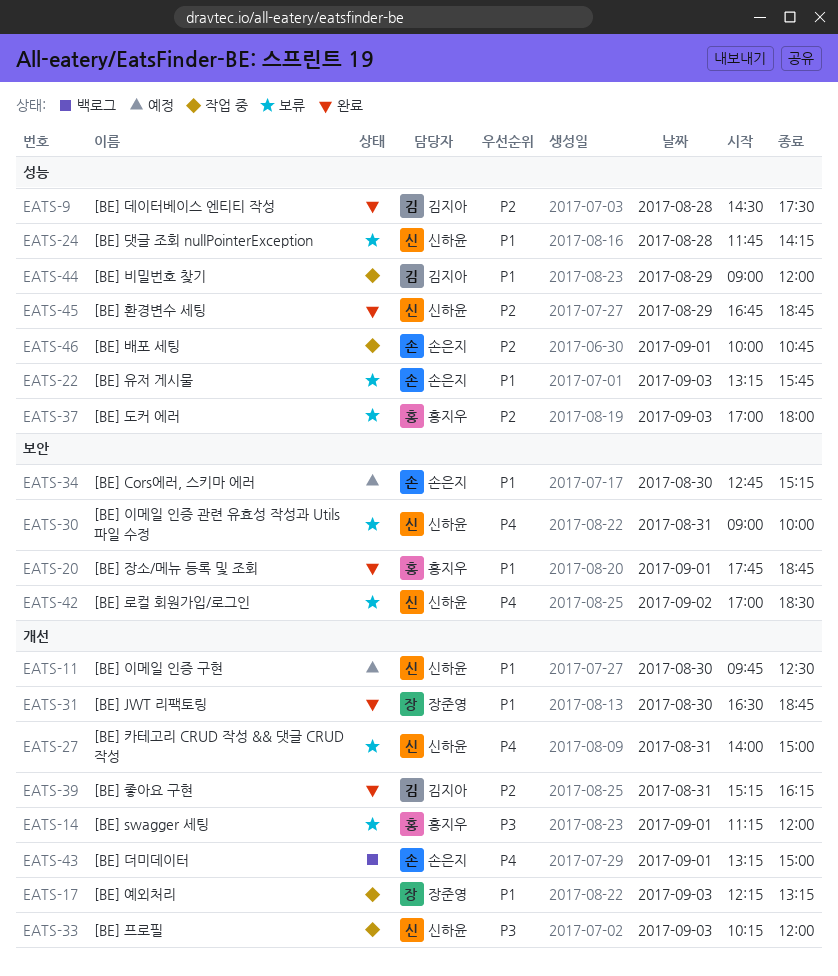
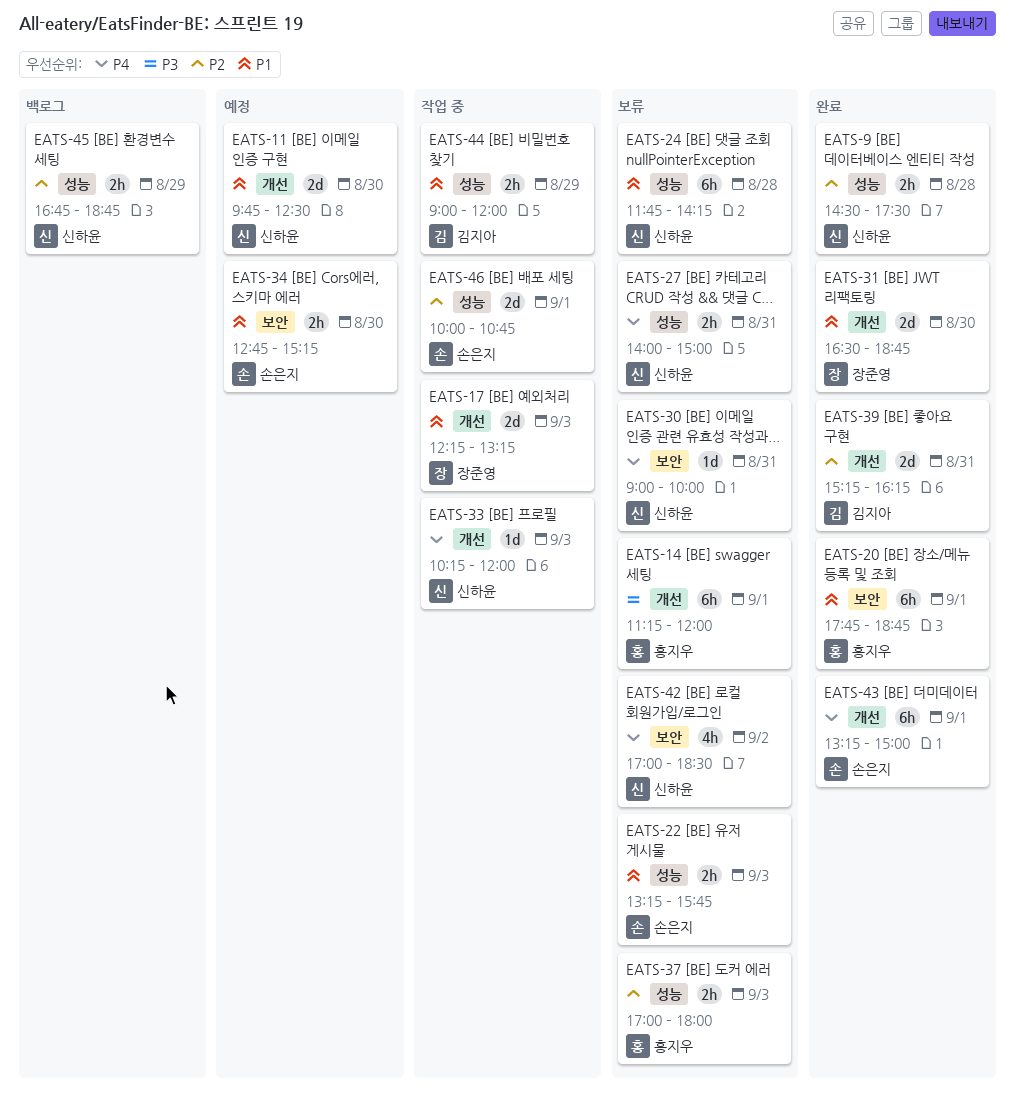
EATS-9, owner: 김지아 -> 신하윤
EATS-27, label: 개선 -> 성능
EATS-33, priority: P3 -> P4
EATS-43, status: 백로그 -> 완료
EATS-45, status: 완료 -> 백로그

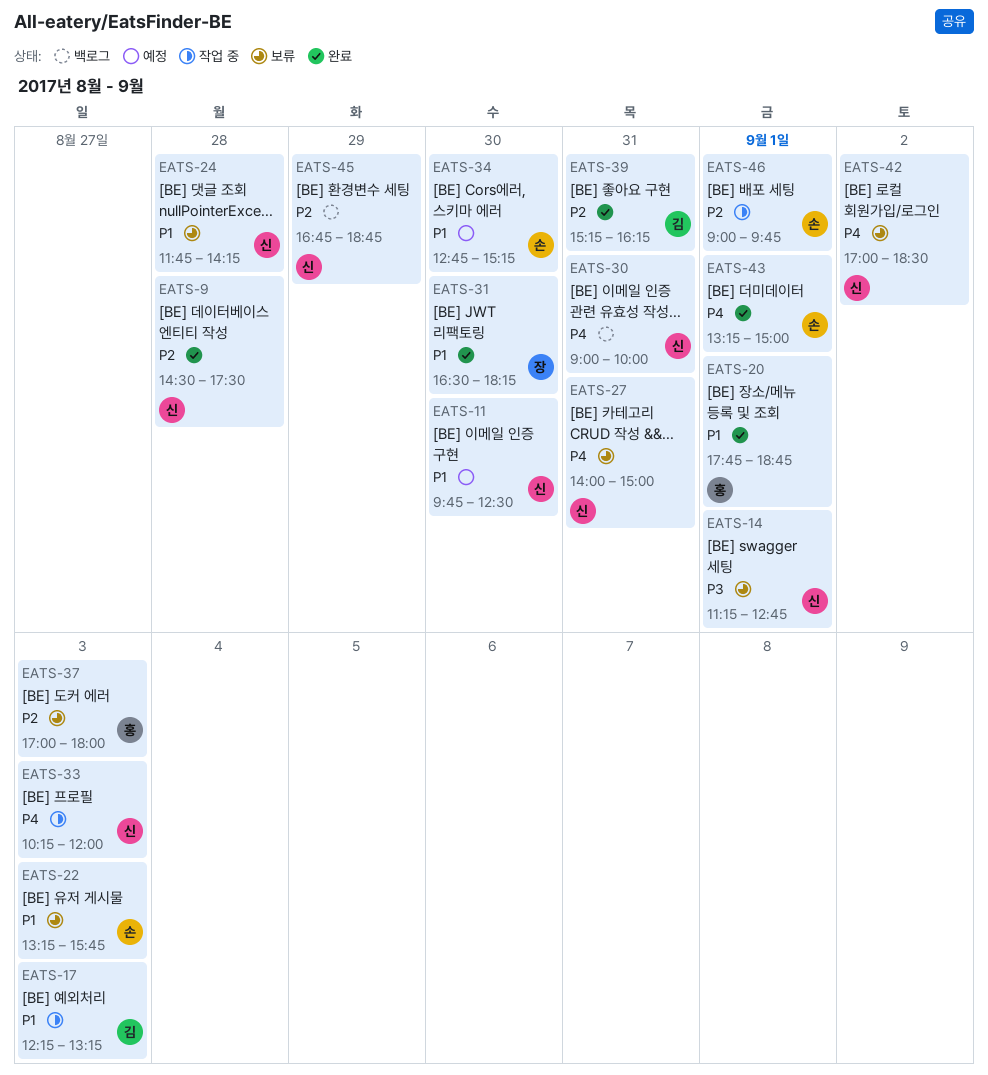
EATS-14, owner: 홍지우 -> 신하윤
EATS-14, ends: 12:00 -> 12:45
EATS-17, owner: 장준영 -> 김지아
EATS-30, status: 보류 -> 백로그
EATS-31, ends: 18:45 -> 18:15
EATS-44: present -> none
EATS-46, begins: 10:00 -> 09:00
EATS-46, ends: 10:45 -> 09:45

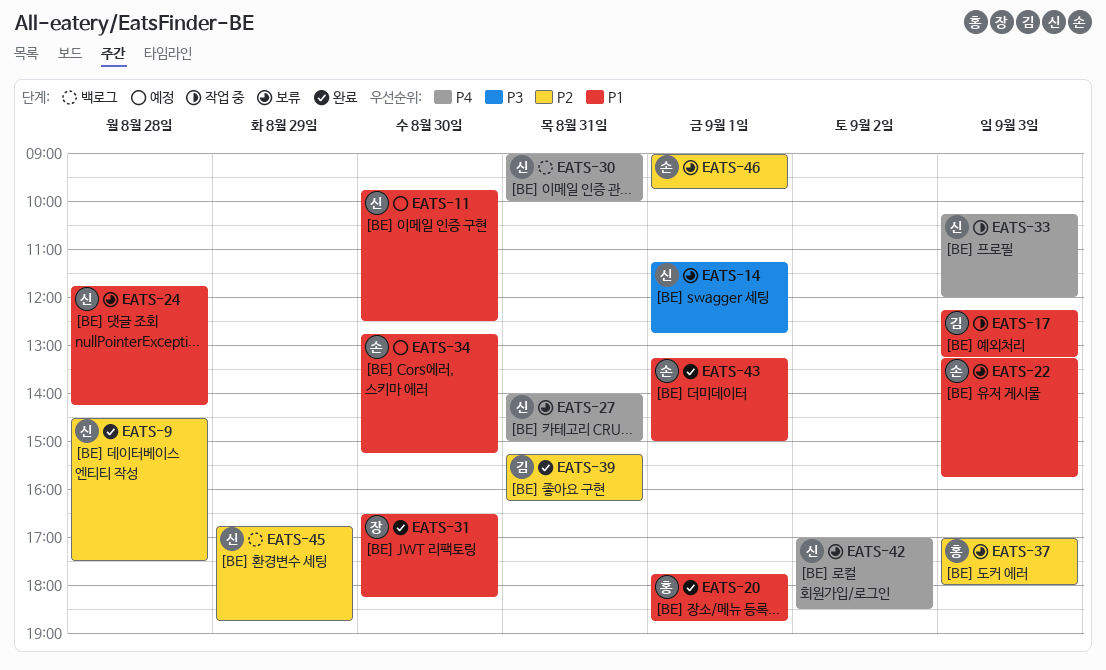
EATS-43, priority: P4 -> P1
EATS-46, status: 작업 중 -> 보류

